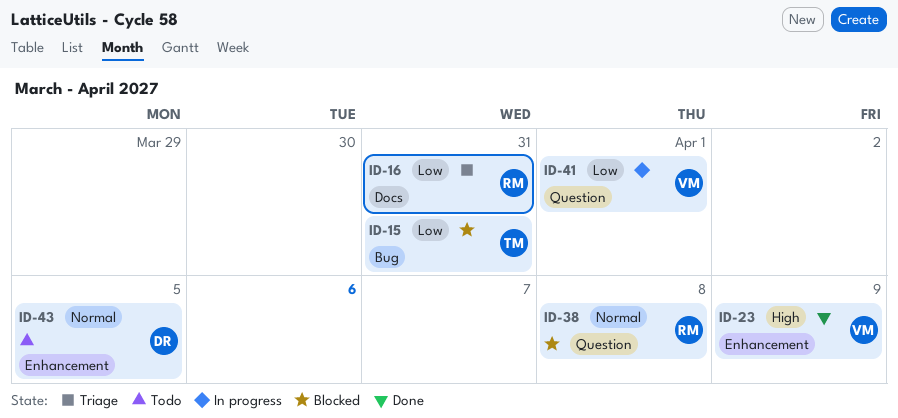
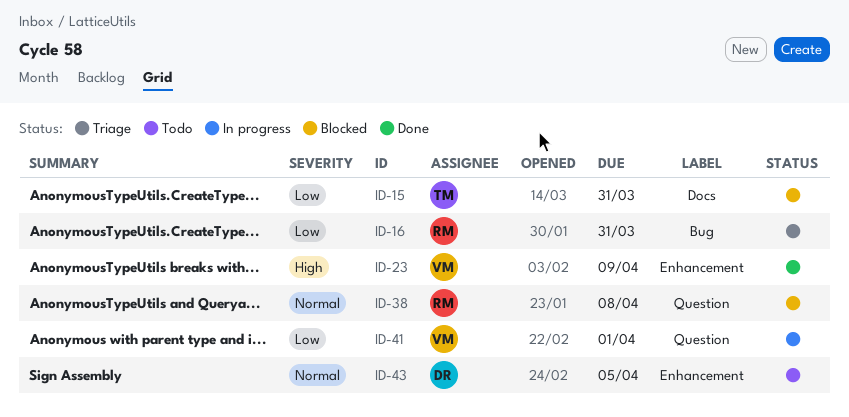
ID-15, label: Bug -> Docs
ID-16, label: Docs -> Bug

